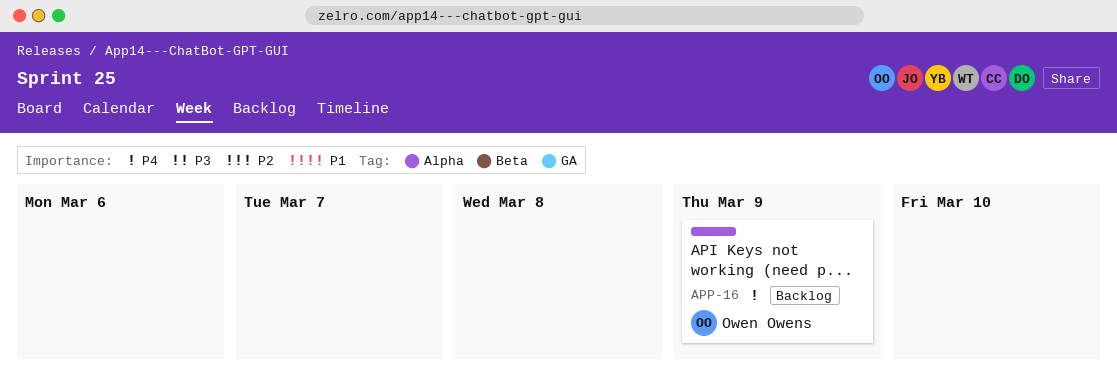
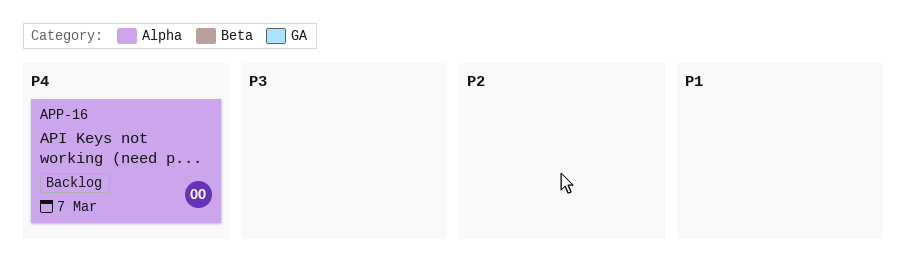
APP-16, due: Mar 9 -> Mar 7

